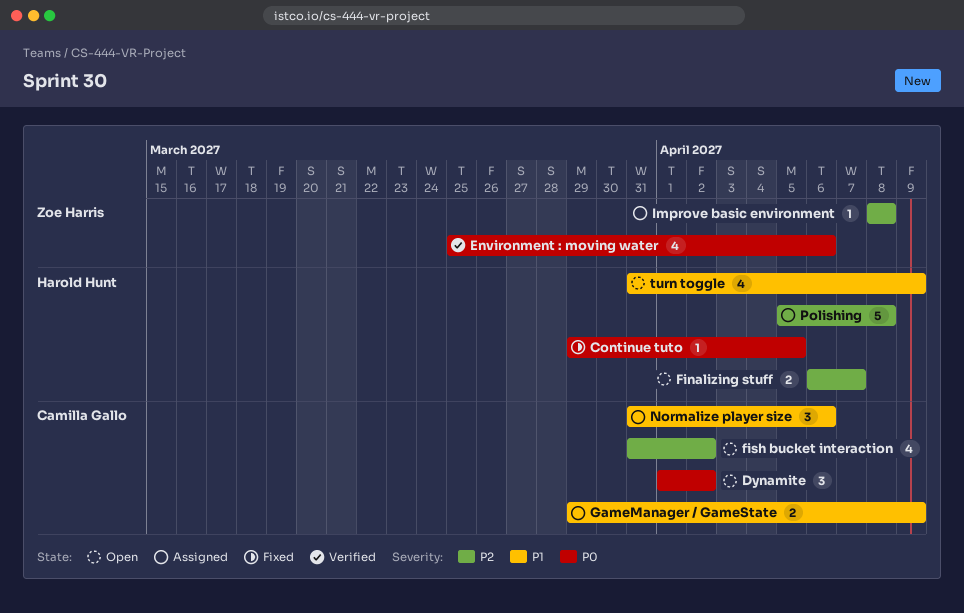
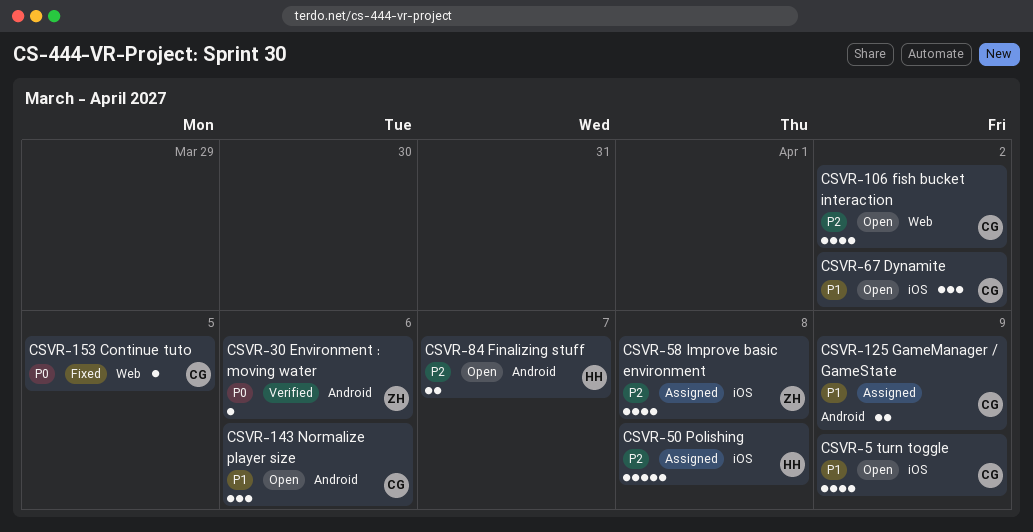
Continue tuto, owner: Harold Hunt -> Camilla Gallo
Dynamite, priority: P0 -> P1
Environment : moving water, estimate: 4 -> 1
Improve basic environment, estimate: 1 -> 4
Normalize player size, status: Assigned -> Open
turn toggle, owner: Harold Hunt -> Camilla Gallo

